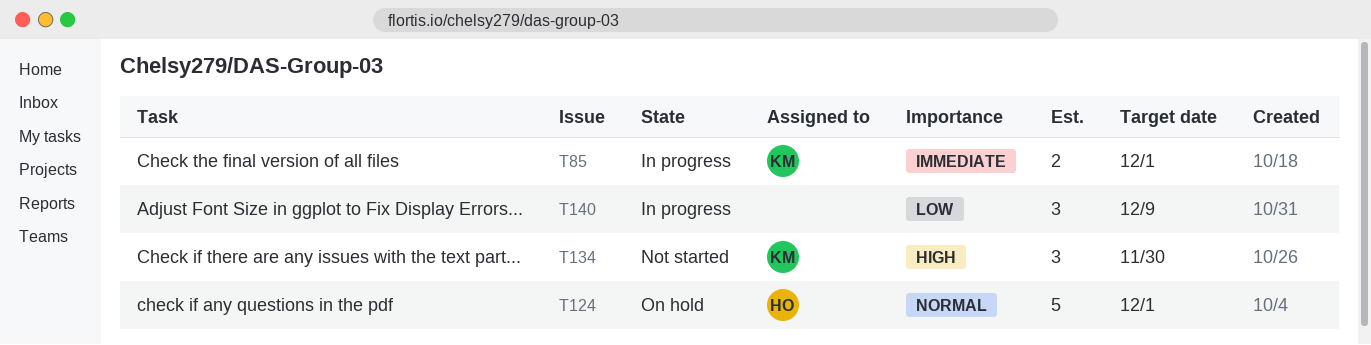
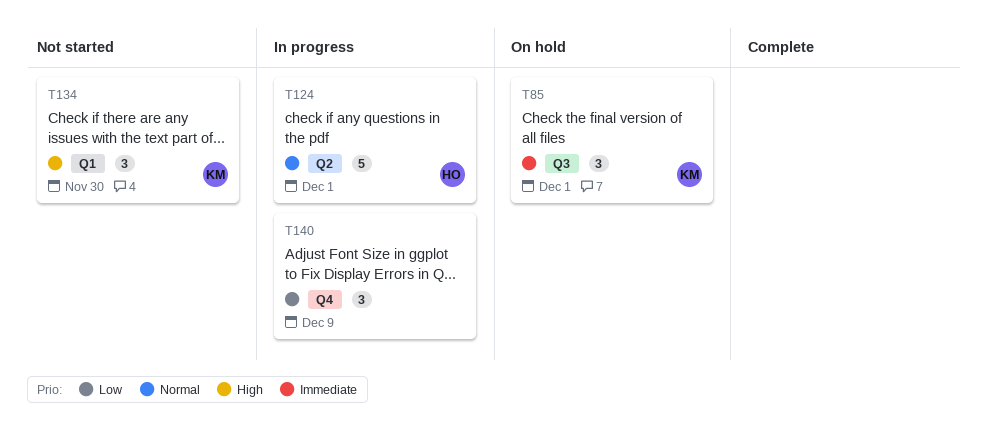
T85, status: In progress -> On hold
T85, estimate: 2 -> 3
T124, status: On hold -> In progress

